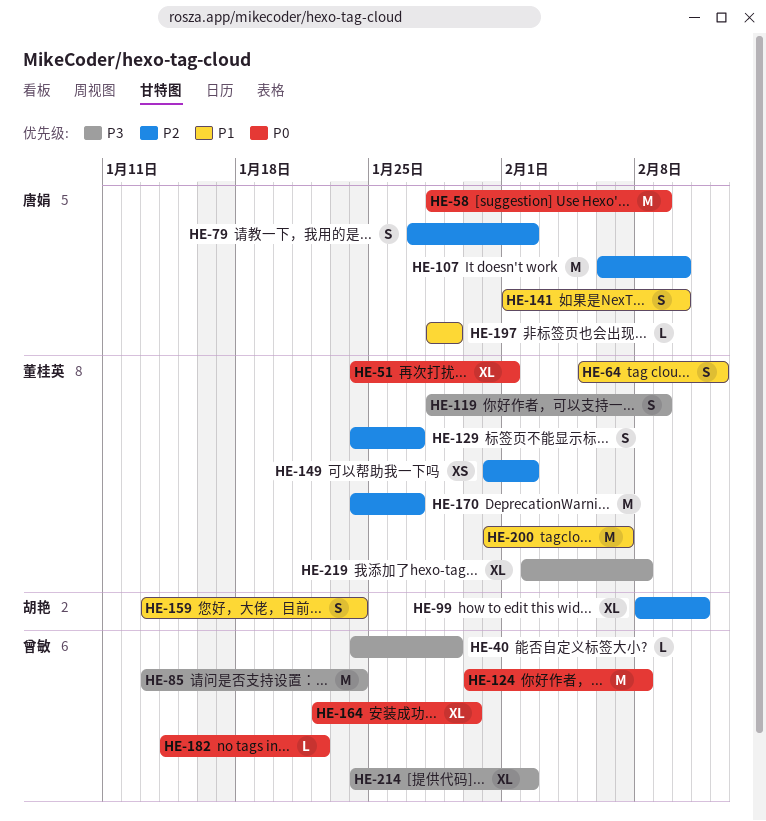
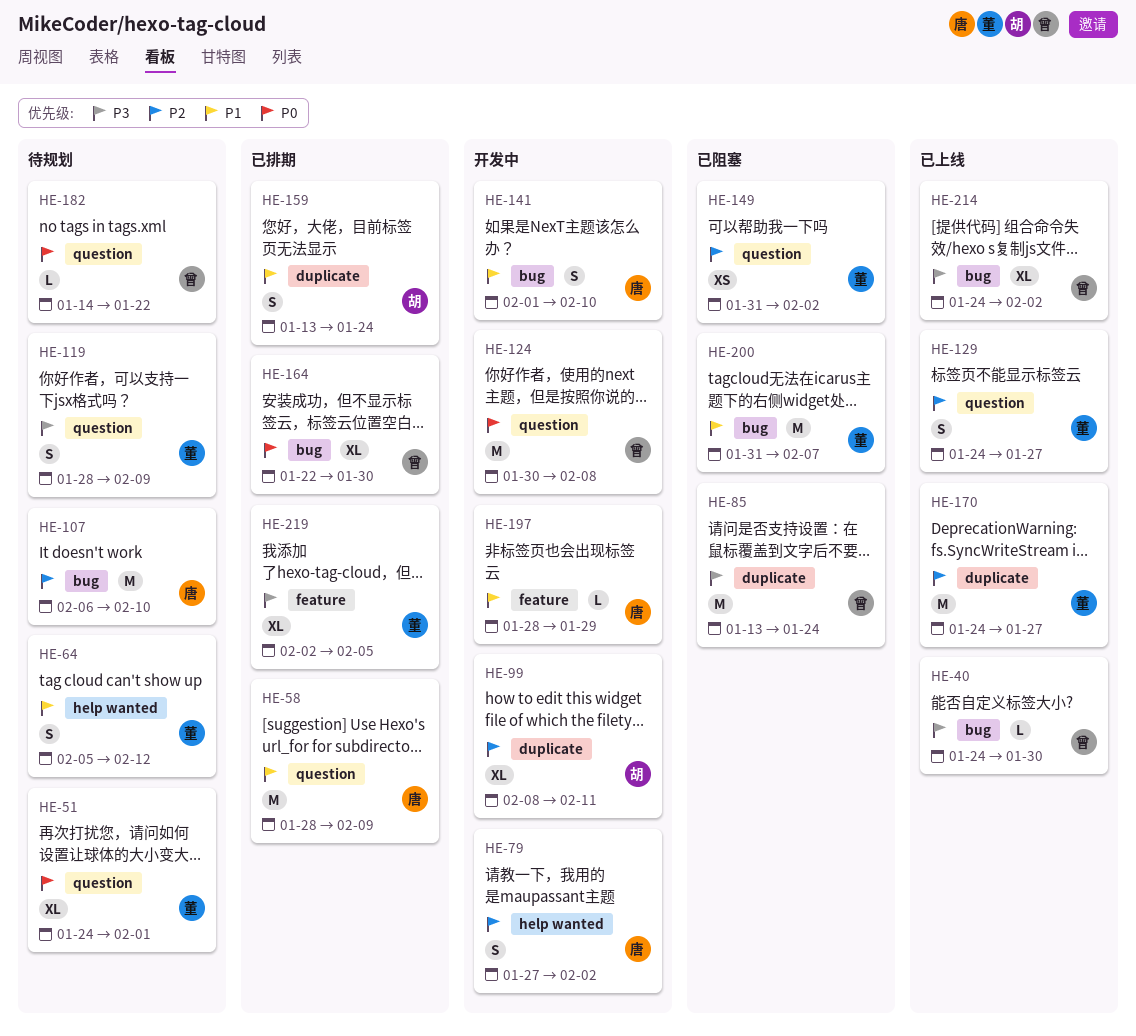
HE-40, due: Jan 29 -> Jan 30
HE-58, priority: P0 -> P1
HE-219, due: Feb 8 -> Feb 5

